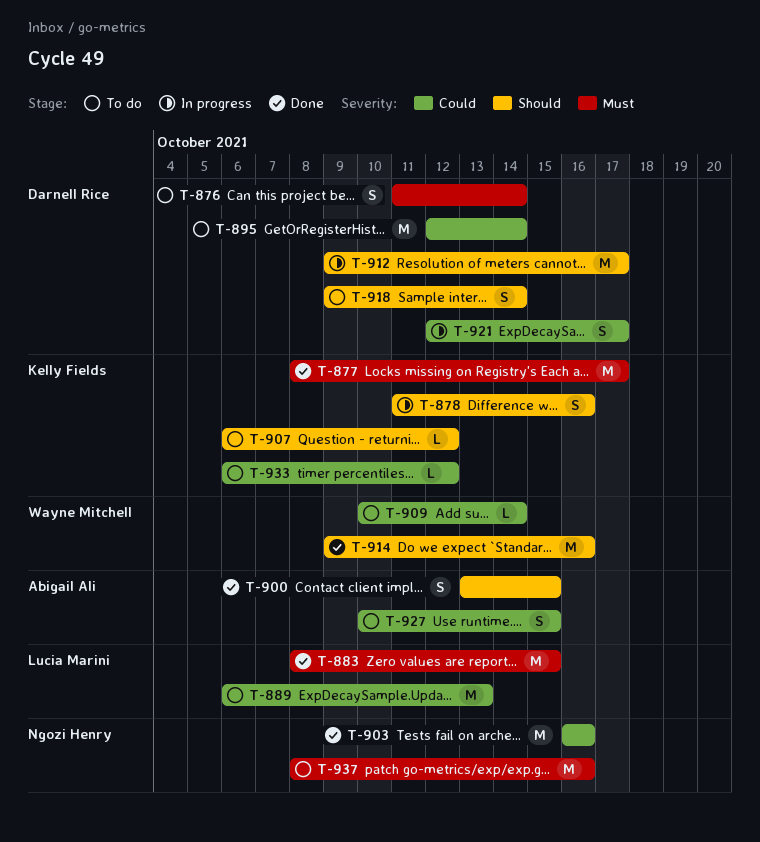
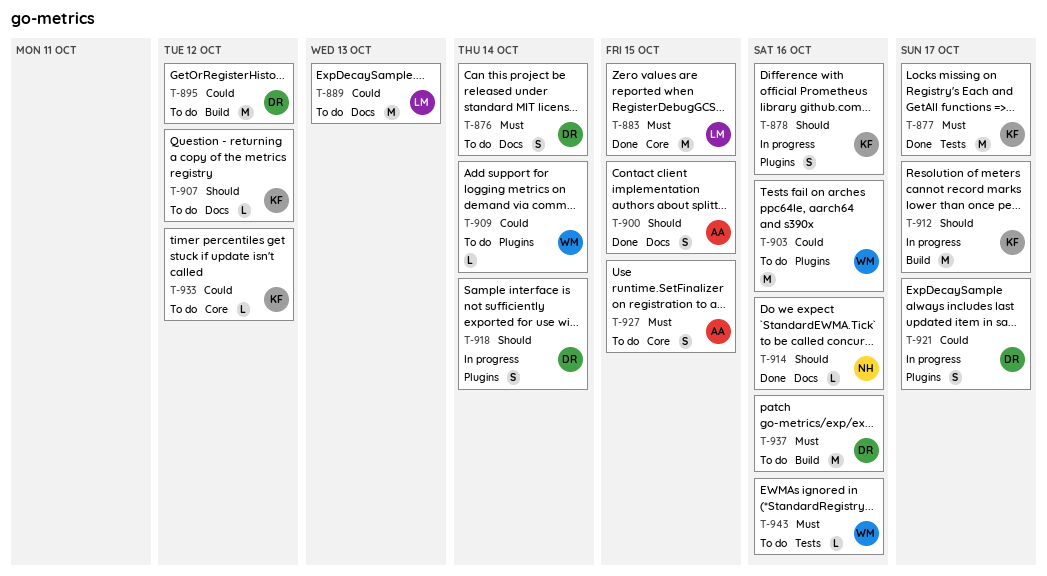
T-895, due: Oct 14 -> Oct 12
T-903, status: Done -> To do
T-903, owner: Ngozi Henry -> Wayne Mitchell
T-912, owner: Darnell Rice -> Kelly Fields
T-914, owner: Wayne Mitchell -> Ngozi Henry
T-914, estimate: M -> L
T-918, status: To do -> In progress
T-927, priority: Could -> Must
T-937, owner: Ngozi Henry -> Darnell Rice
T-943: none -> present

